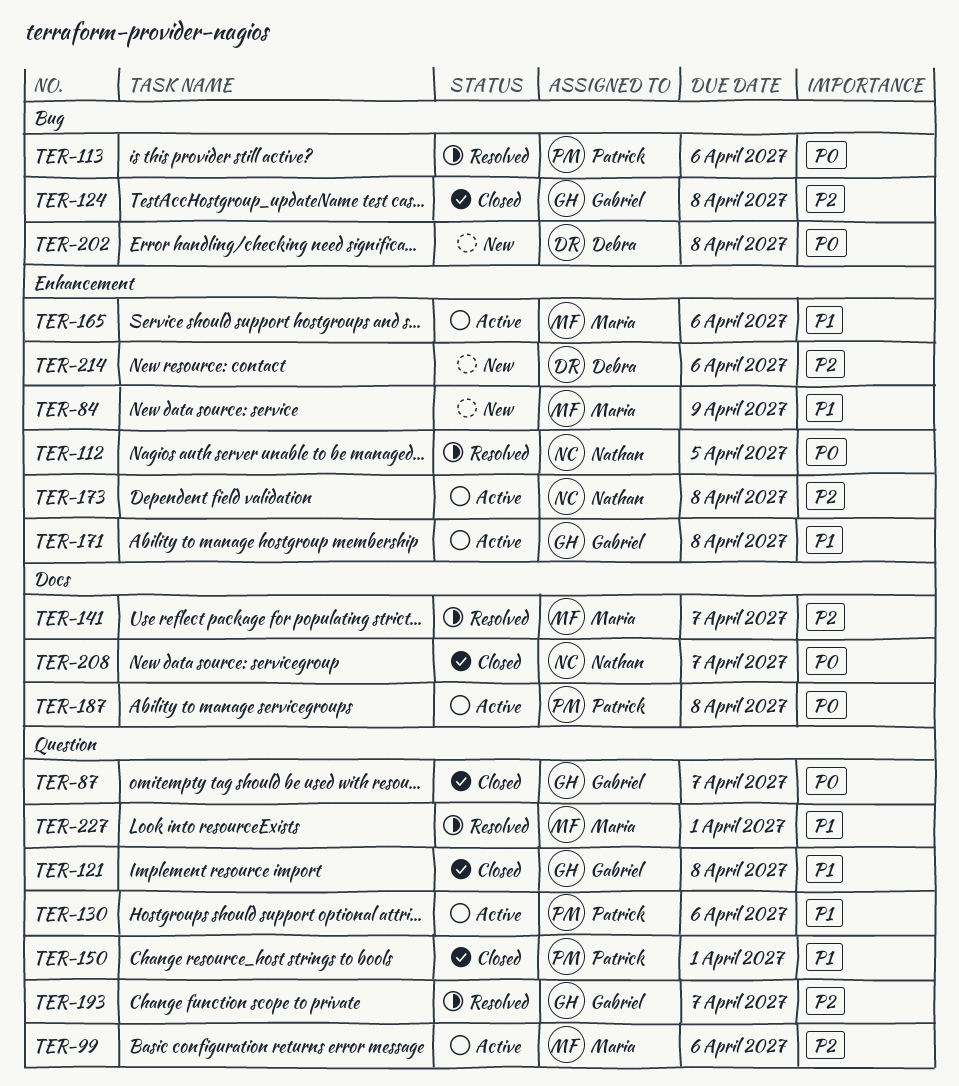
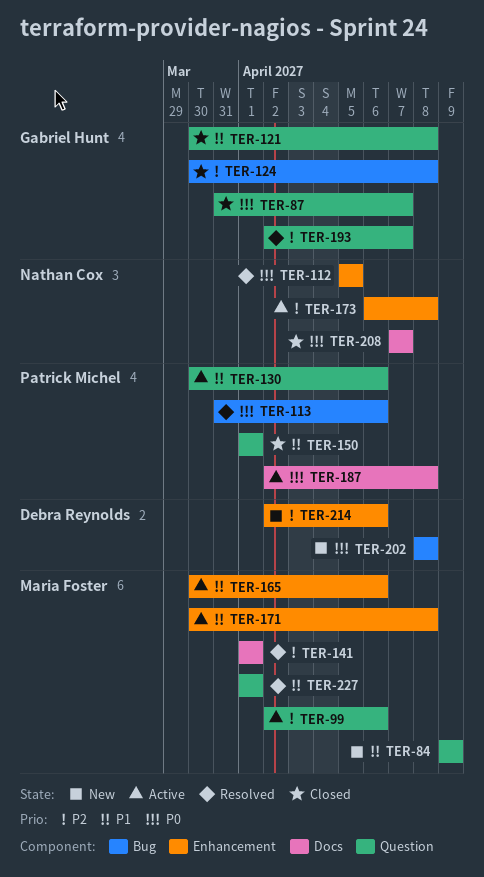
TER-84, label: Enhancement -> Question
TER-141, due: Apr 7 -> Apr 1
TER-171, owner: Gabriel Hunt -> Maria Foster

